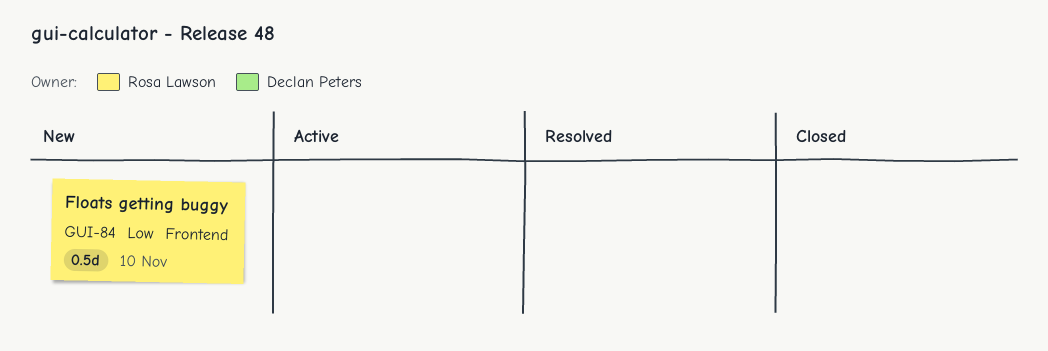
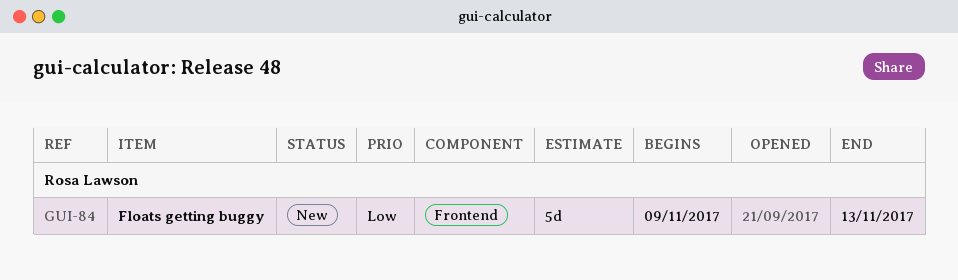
GUI-84, estimate: 0.5d -> 5d
GUI-84, due: Nov 10 -> Nov 13

